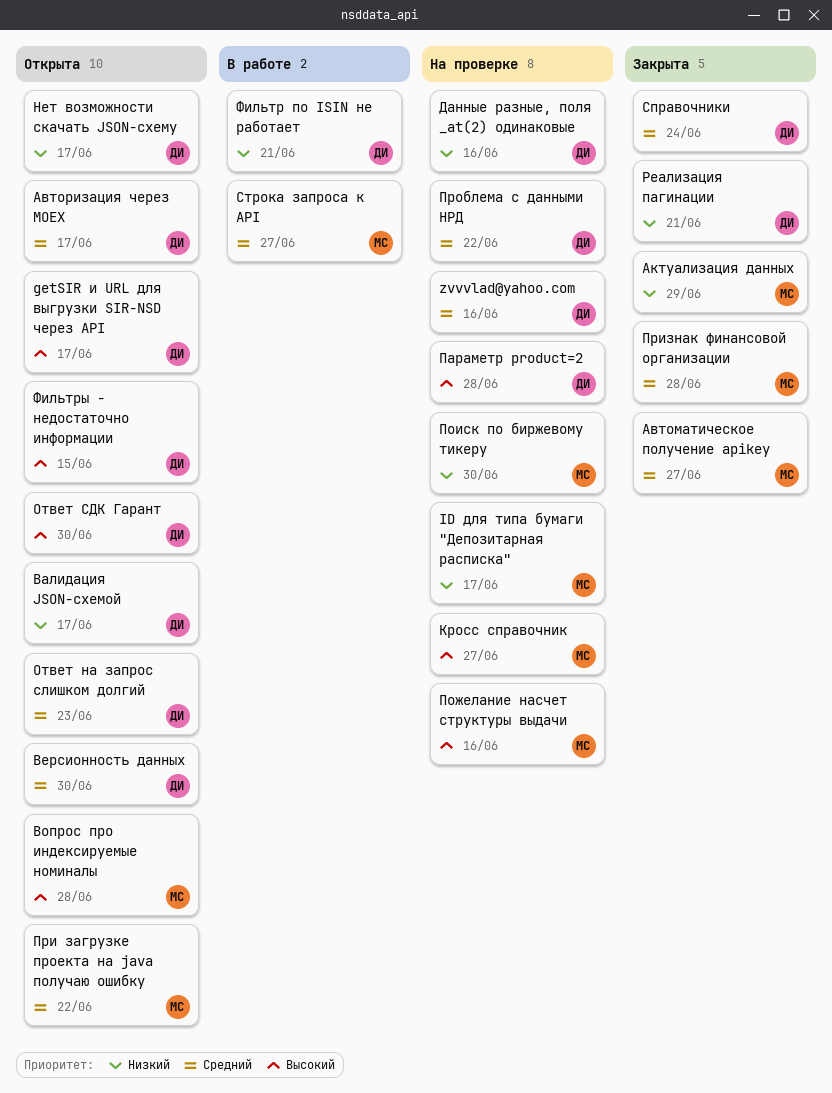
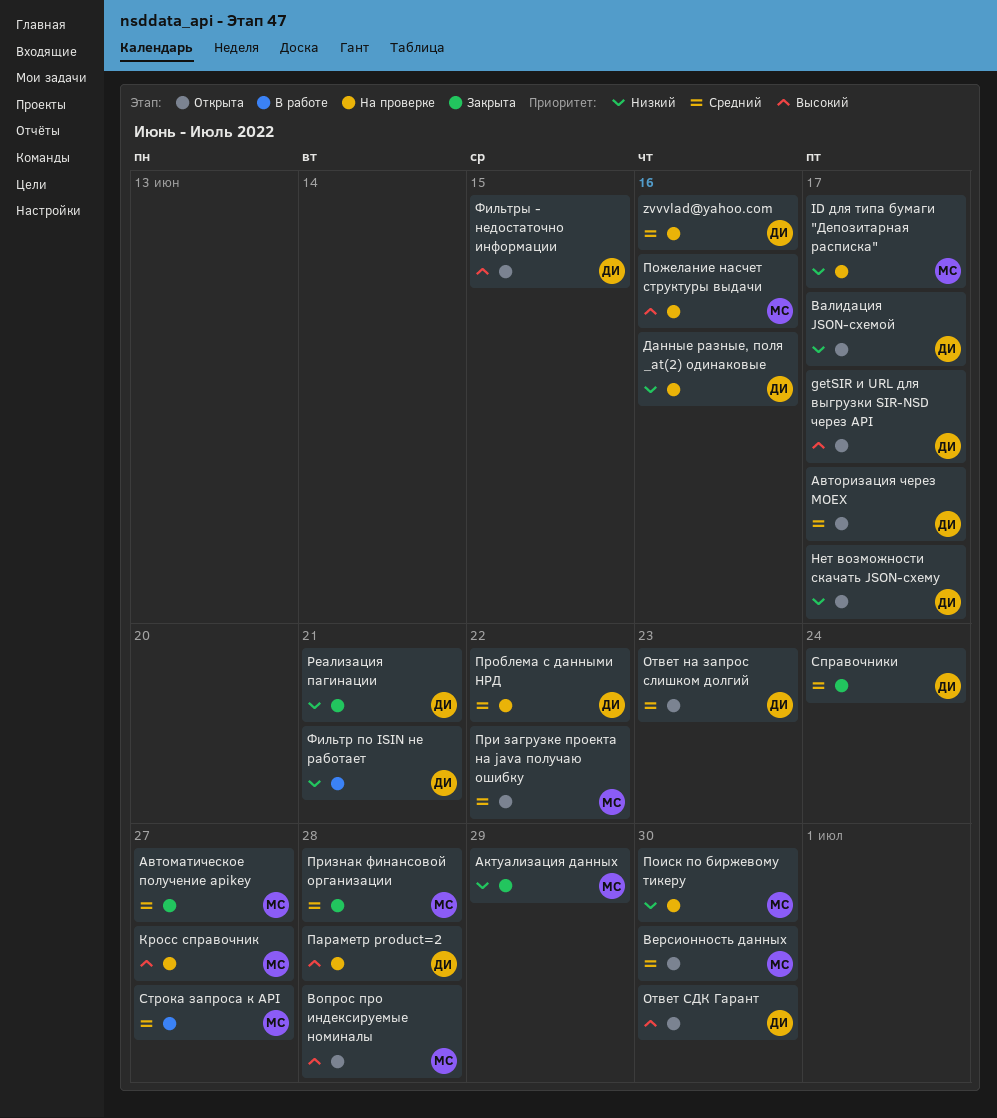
Версионность данных, owner: ДИ -> МС

